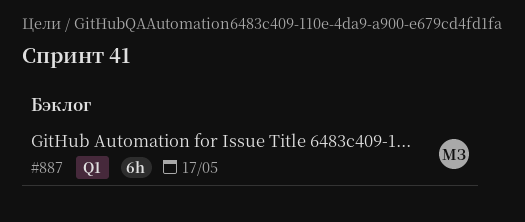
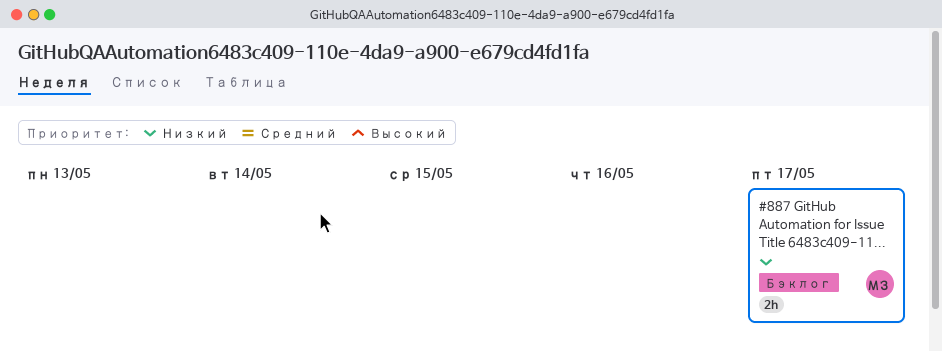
#887, estimate: 6h -> 2h

